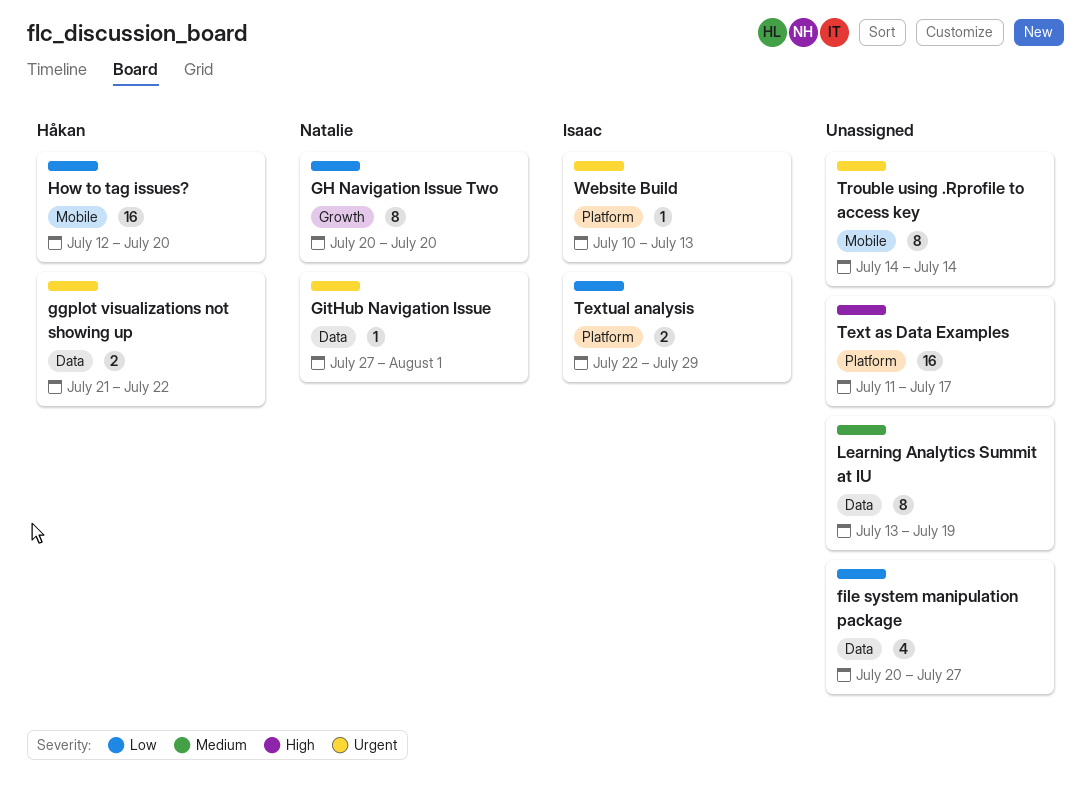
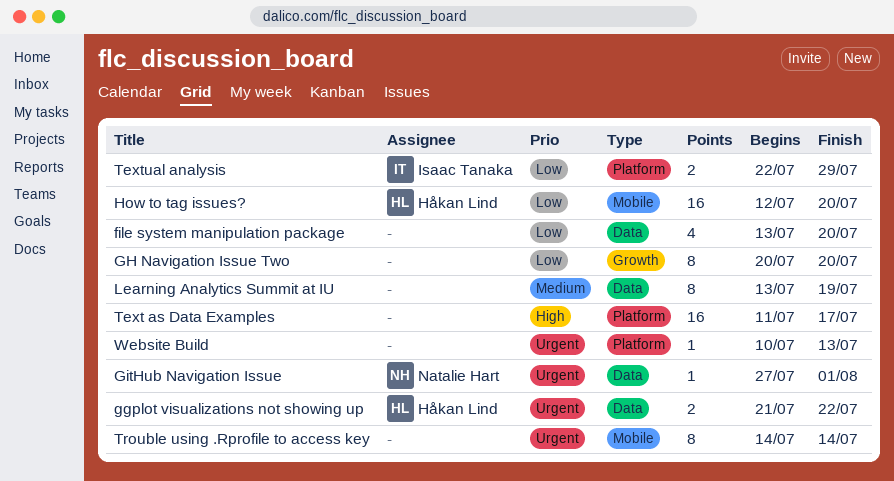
file system manipulation package, start: Jul 20 -> Jul 13
file system manipulation package, due: Jul 27 -> Jul 20
GH Navigation Issue Two, owner: Natalie Hart -> none
Website Build, owner: Isaac Tanaka -> none

